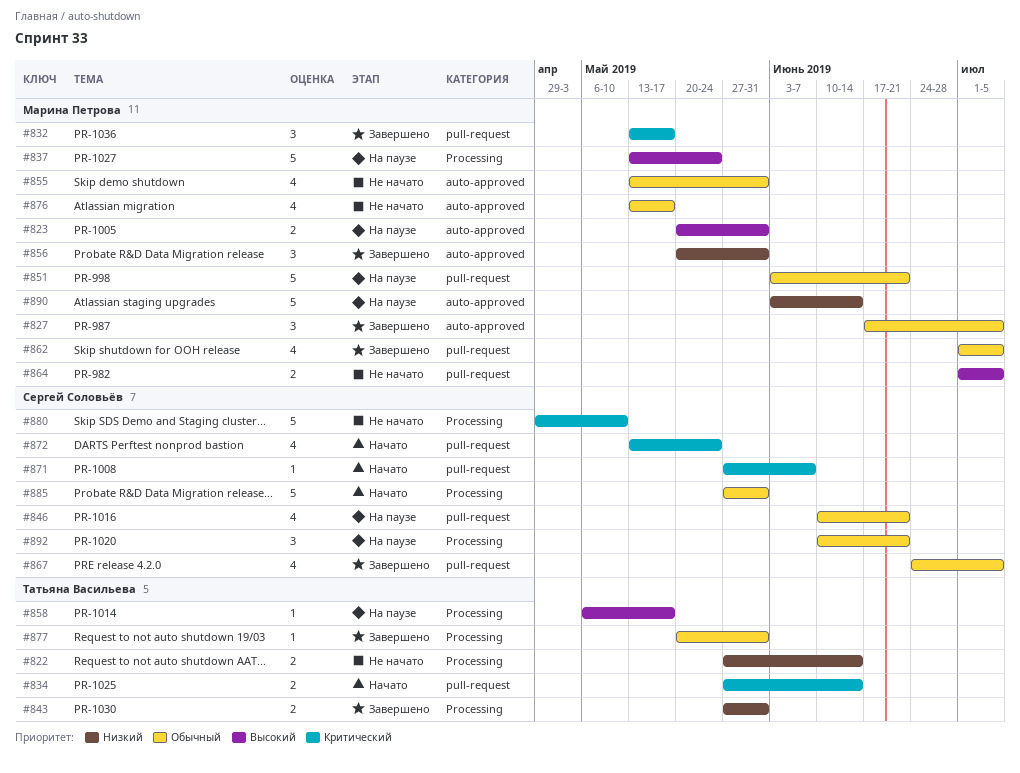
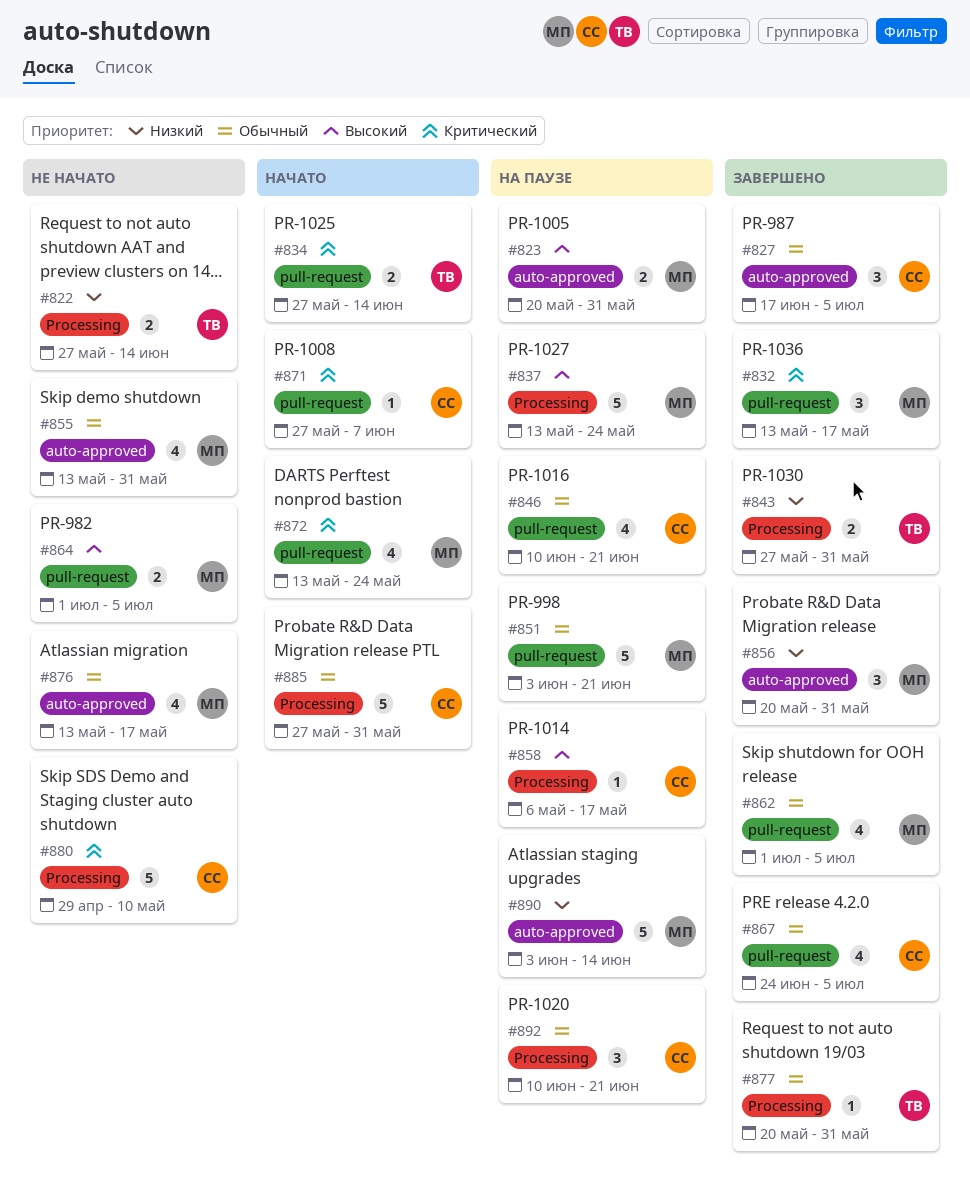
#827, owner: Марина Петрова -> Сергей Соловьёв
#858, owner: Татьяна Васильева -> Сергей Соловьёв
#872, owner: Сергей Соловьёв -> Марина Петрова

